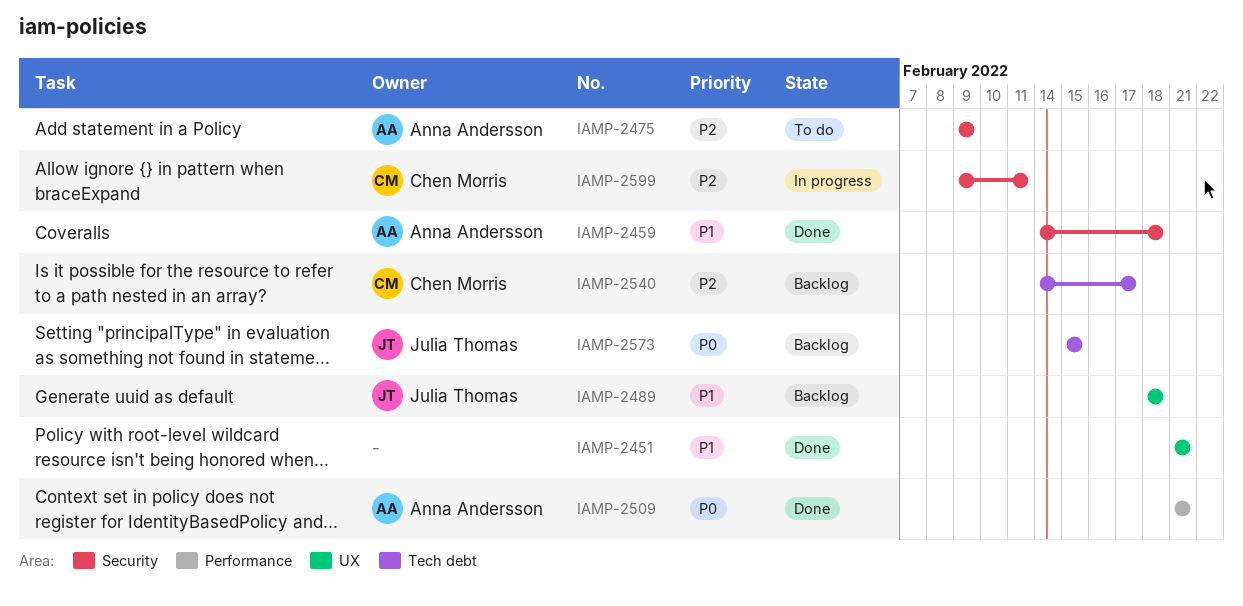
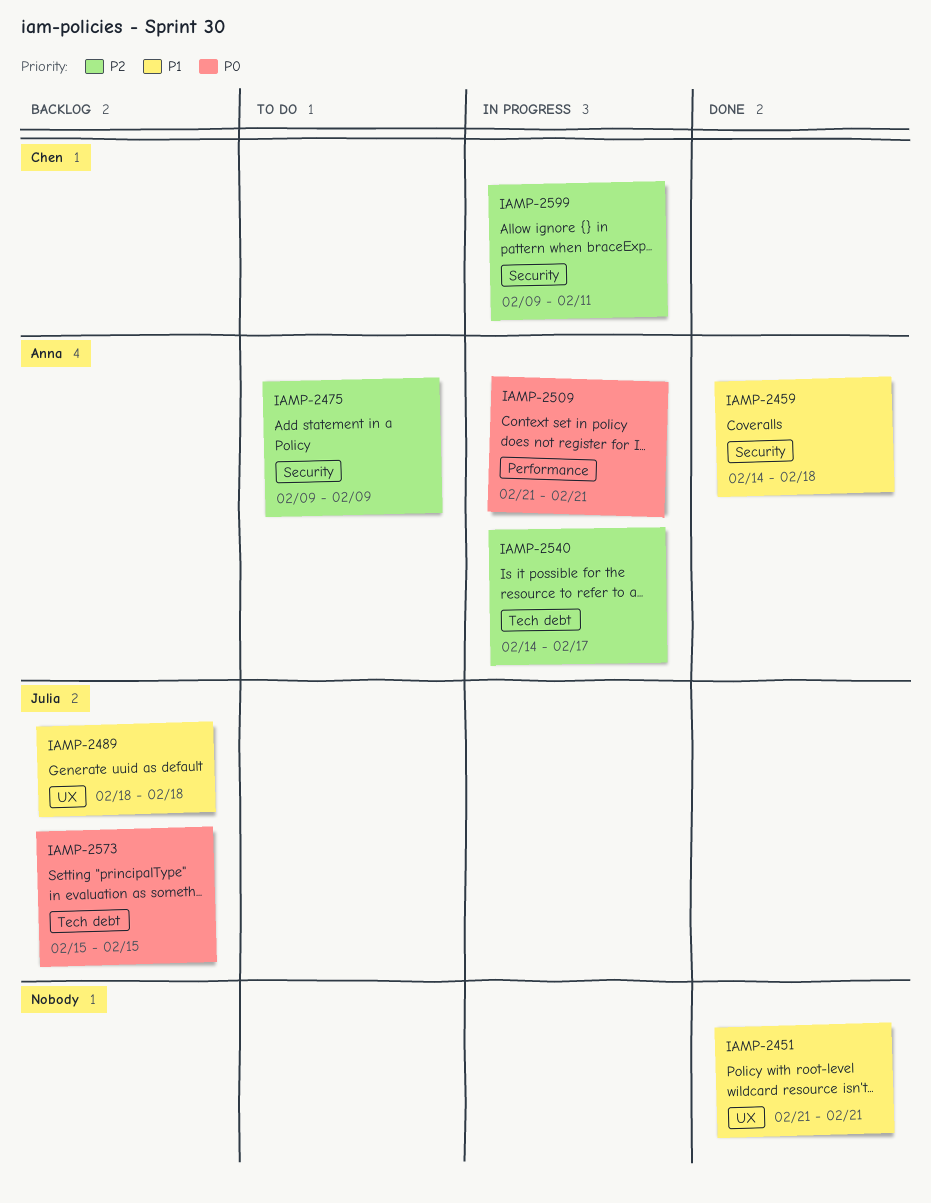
IAMP-2509, status: Done -> In progress
IAMP-2540, status: Backlog -> In progress
IAMP-2540, owner: Chen Morris -> Anna Andersson

